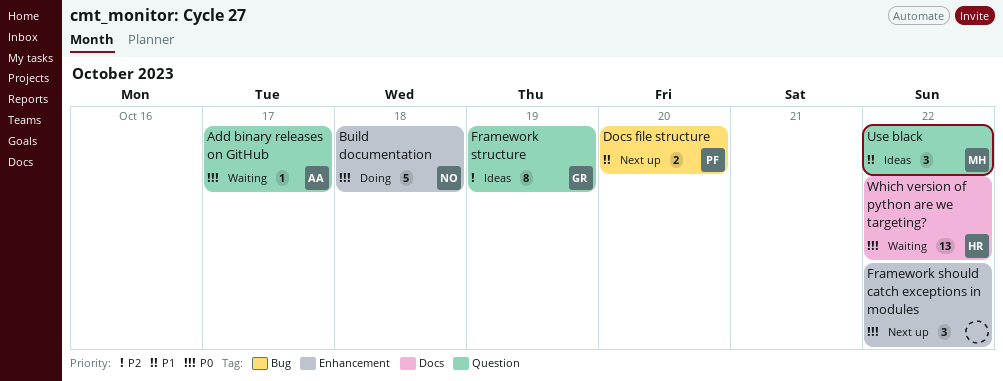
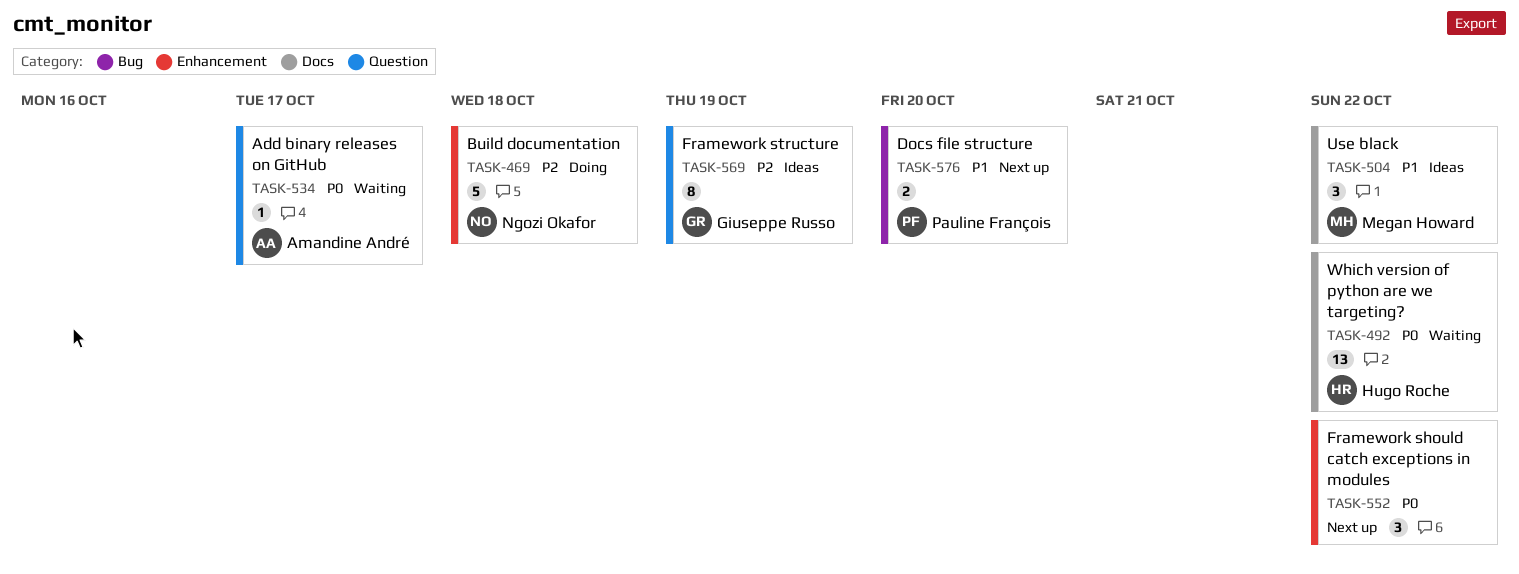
Build documentation, priority: P0 -> P2
Use black, label: Question -> Docs

